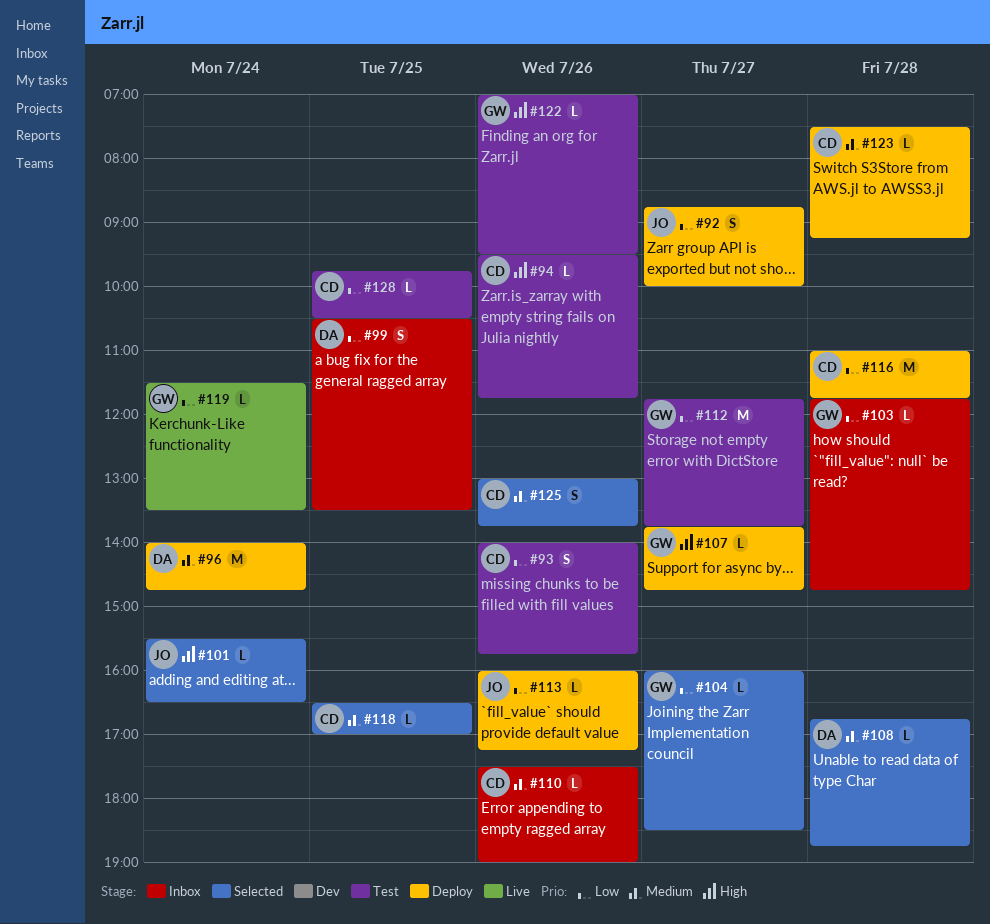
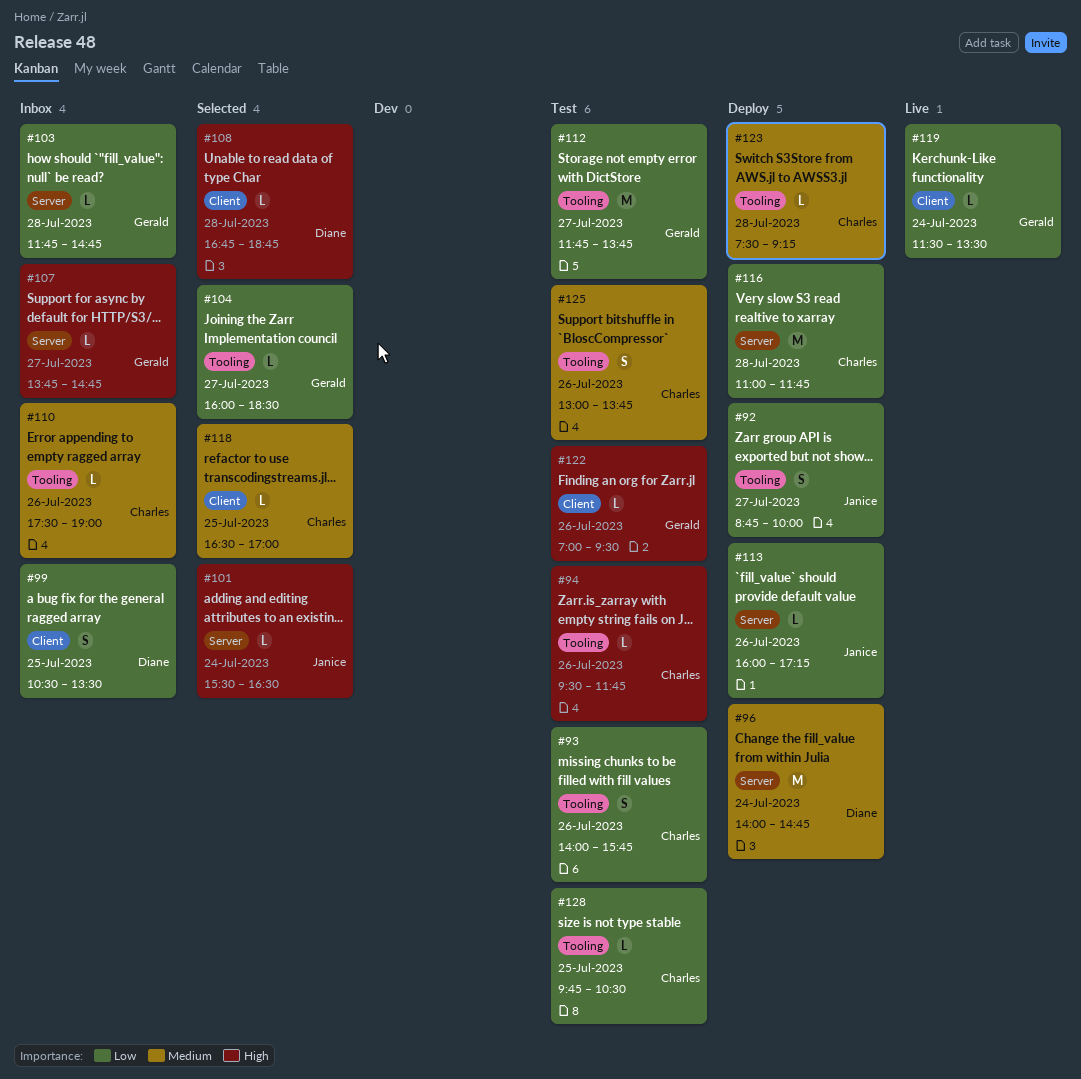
#107, status: Deploy -> Inbox
#108, priority: Medium -> High
#125, status: Selected -> Test

